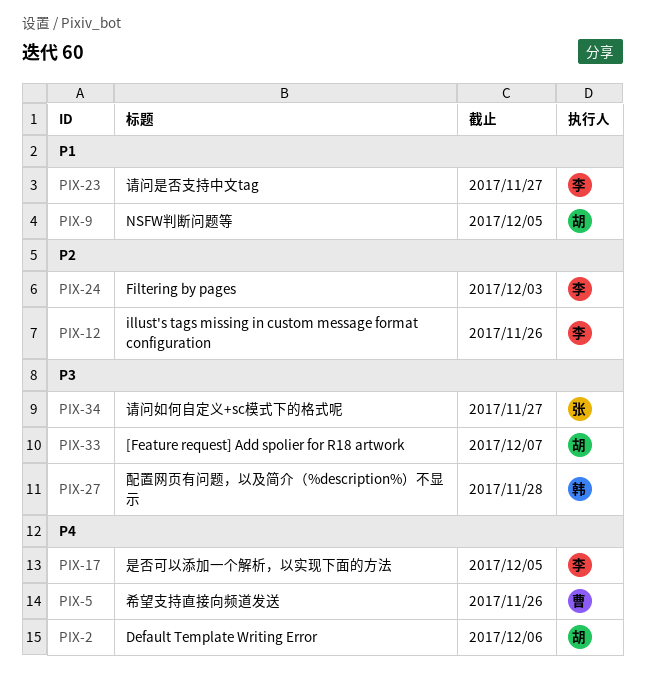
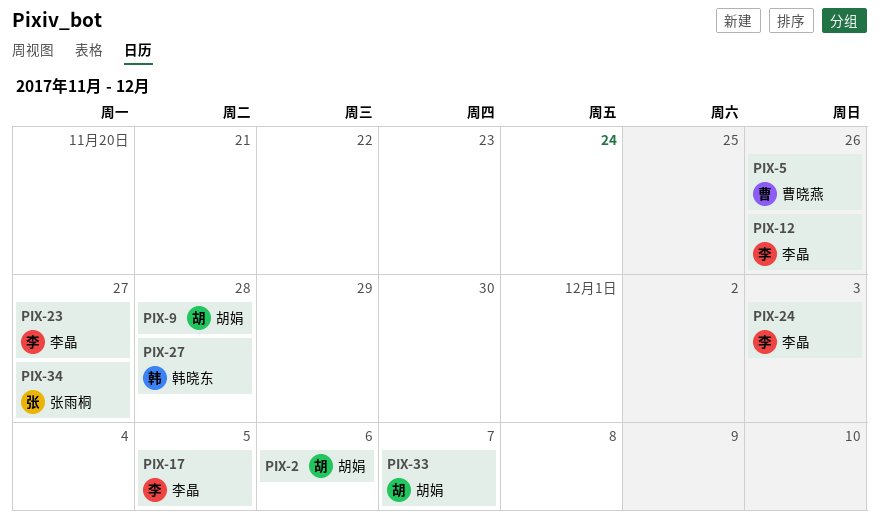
PIX-9, due: Dec 5 -> Nov 28

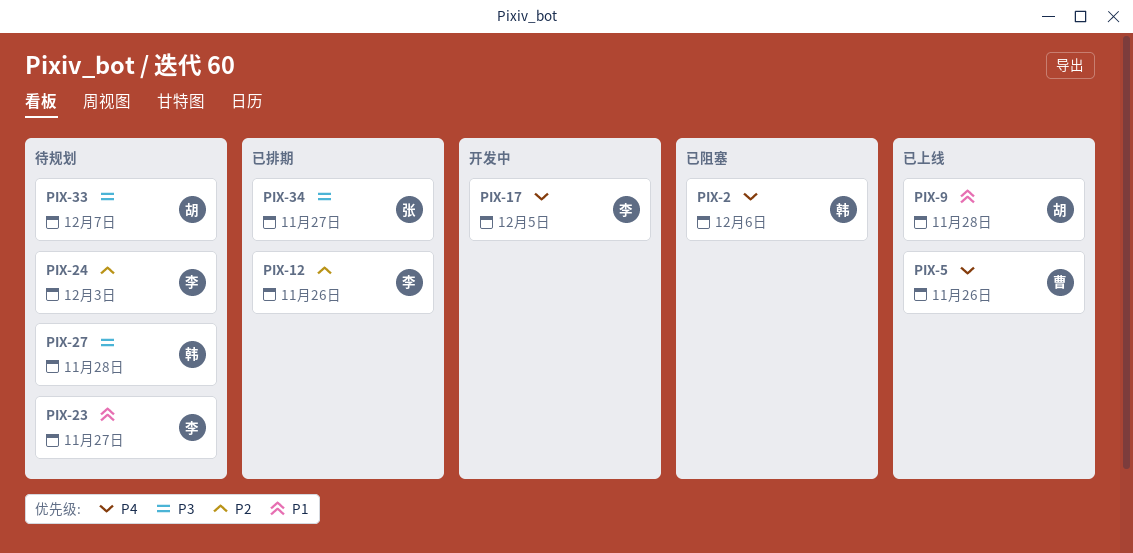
PIX-2, owner: 胡娟 -> 韩晓东

